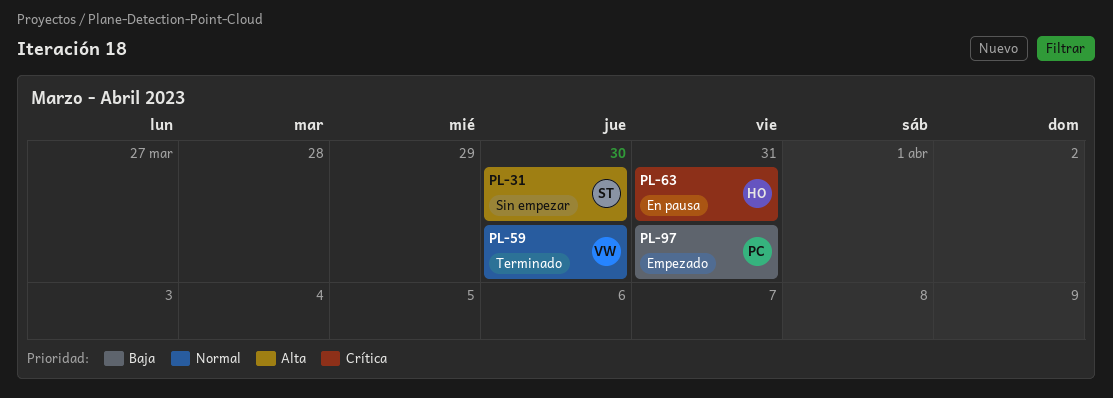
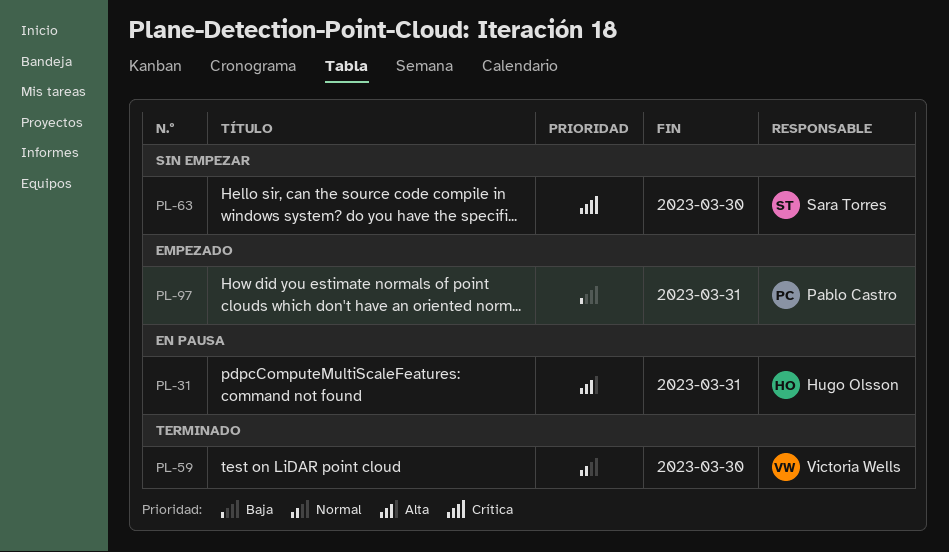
PL-31, status: Sin empezar -> En pausa
PL-31, owner: Sara Torres -> Hugo Olsson
PL-31, due: Mar 30 -> Mar 31
PL-63, status: En pausa -> Sin empezar
PL-63, owner: Hugo Olsson -> Sara Torres
PL-63, due: Mar 31 -> Mar 30

